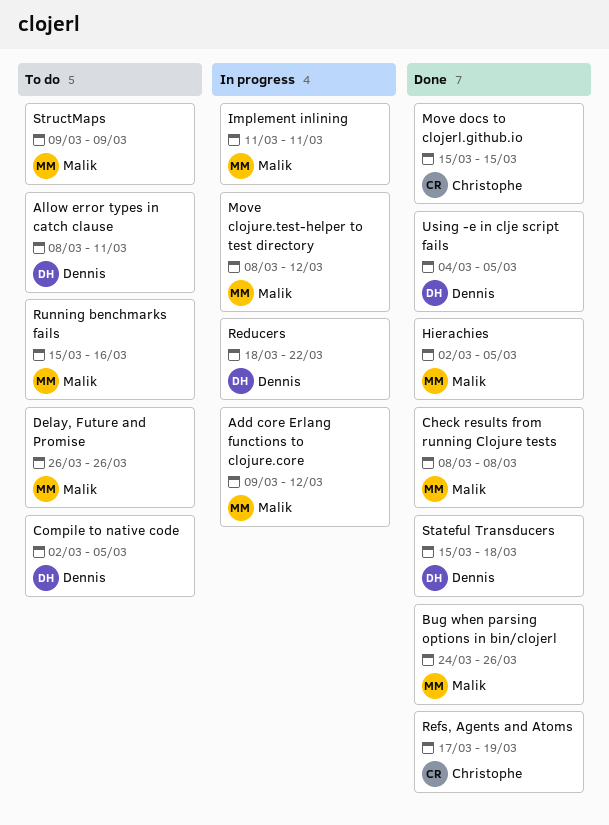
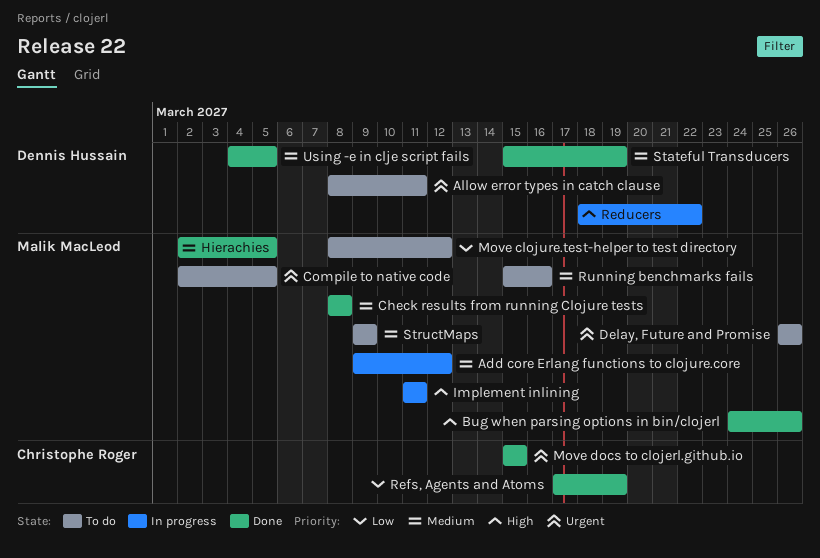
Compile to native code, owner: Dennis Hussain -> Malik MacLeod
Move clojure.test-helper to test directory, status: In progress -> To do
Stateful Transducers, due: Mar 18 -> Mar 19

